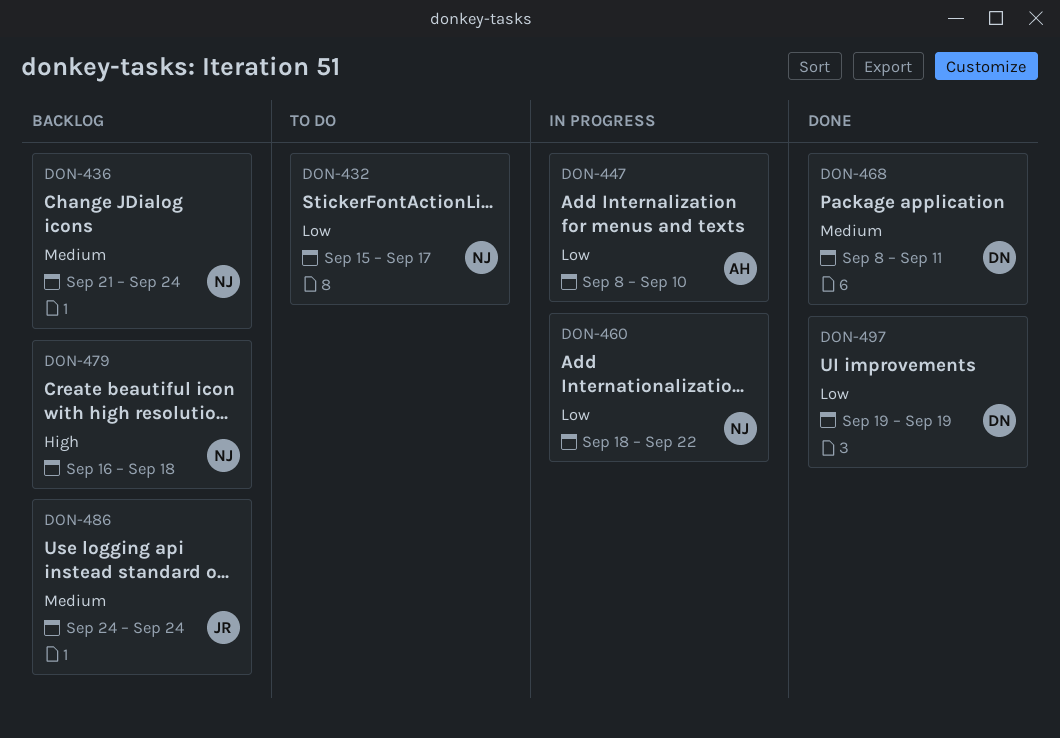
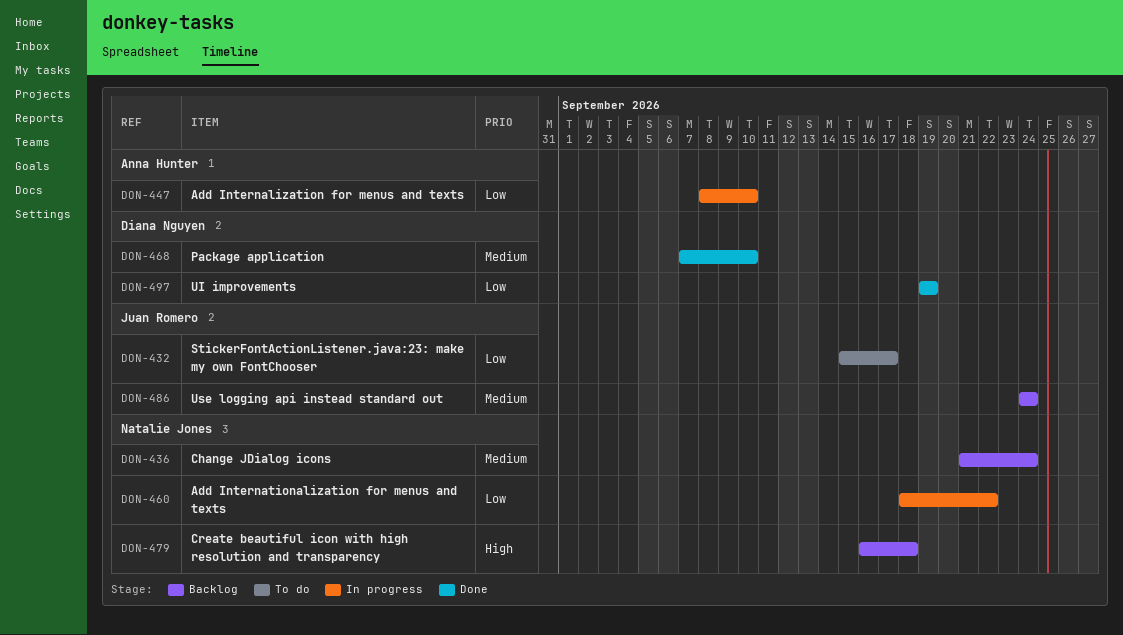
DON-432, owner: Natalie Jones -> Juan Romero
DON-468, start: Sep 8 -> Sep 7
DON-468, due: Sep 11 -> Sep 10

